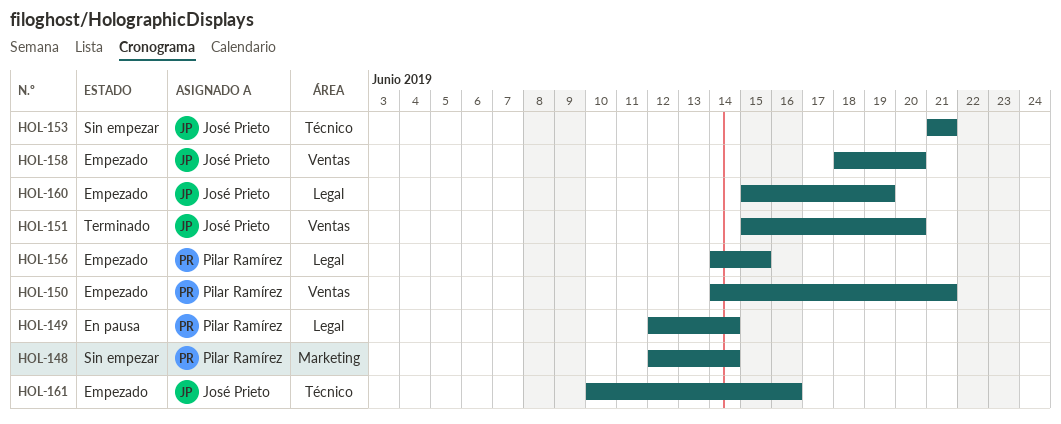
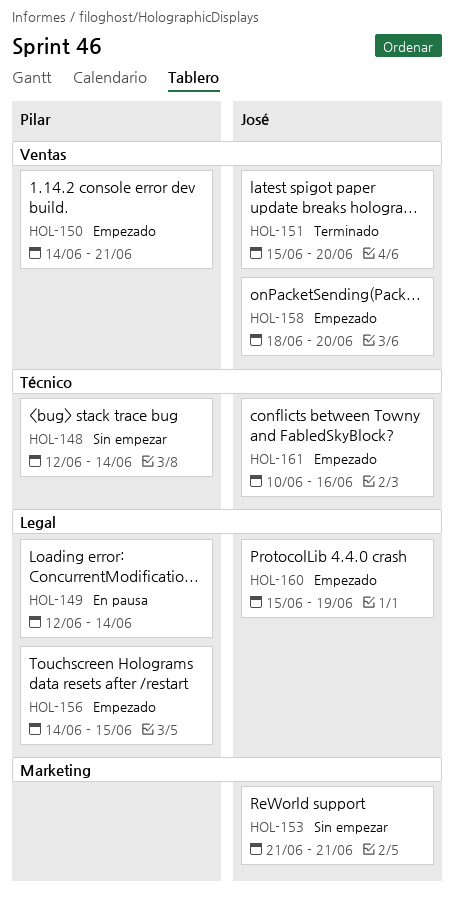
HOL-148, label: Marketing -> Técnico
HOL-153, label: Técnico -> Marketing

